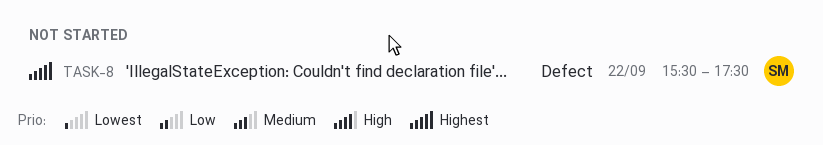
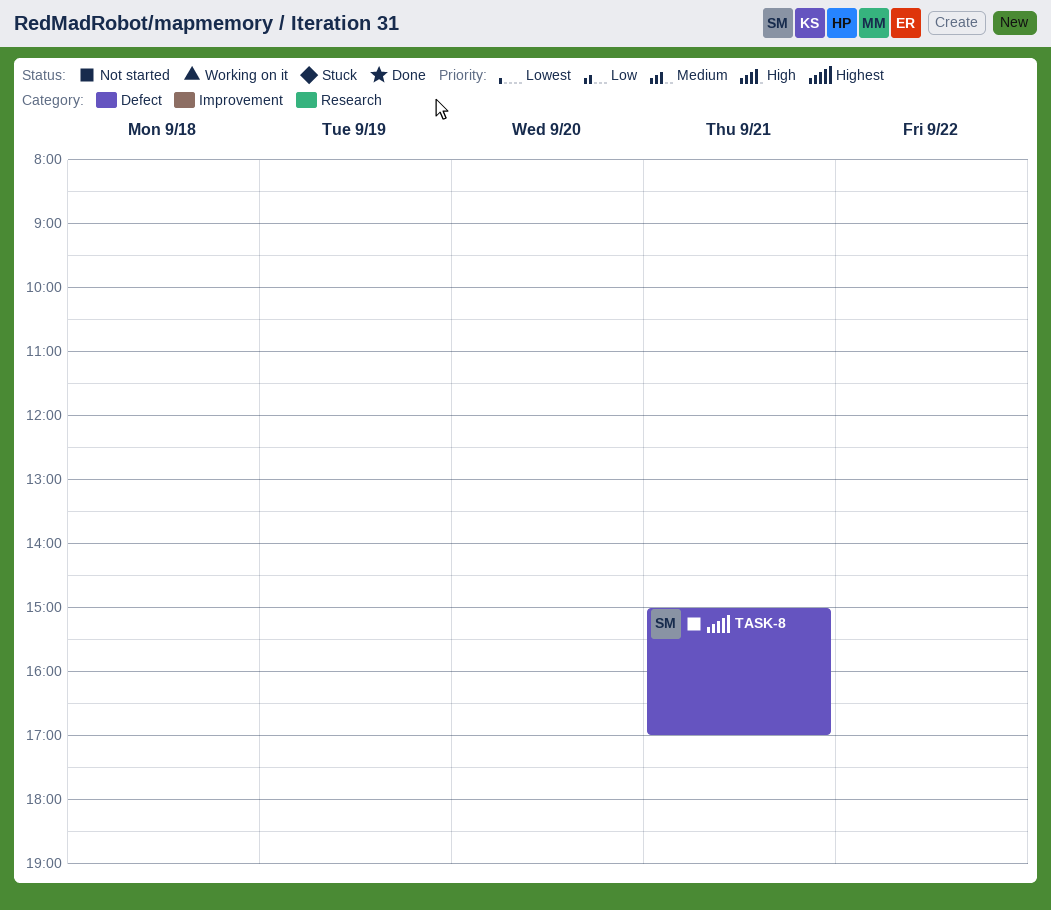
TASK-8, day: Sep 22 -> Sep 21
TASK-8, begins: 15:30 -> 15:00
TASK-8, ends: 17:30 -> 17:00

